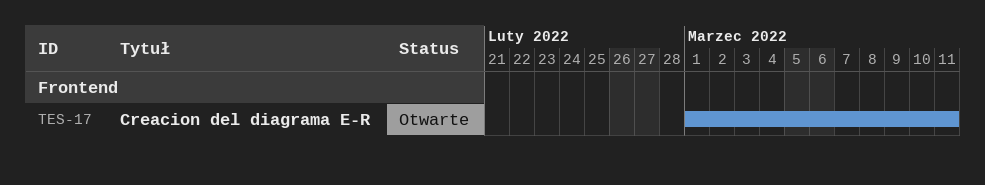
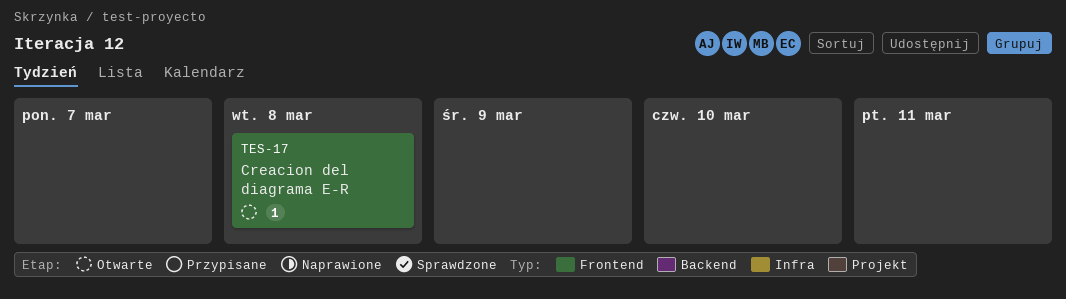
TES-17, due: Mar 11 -> Mar 8

